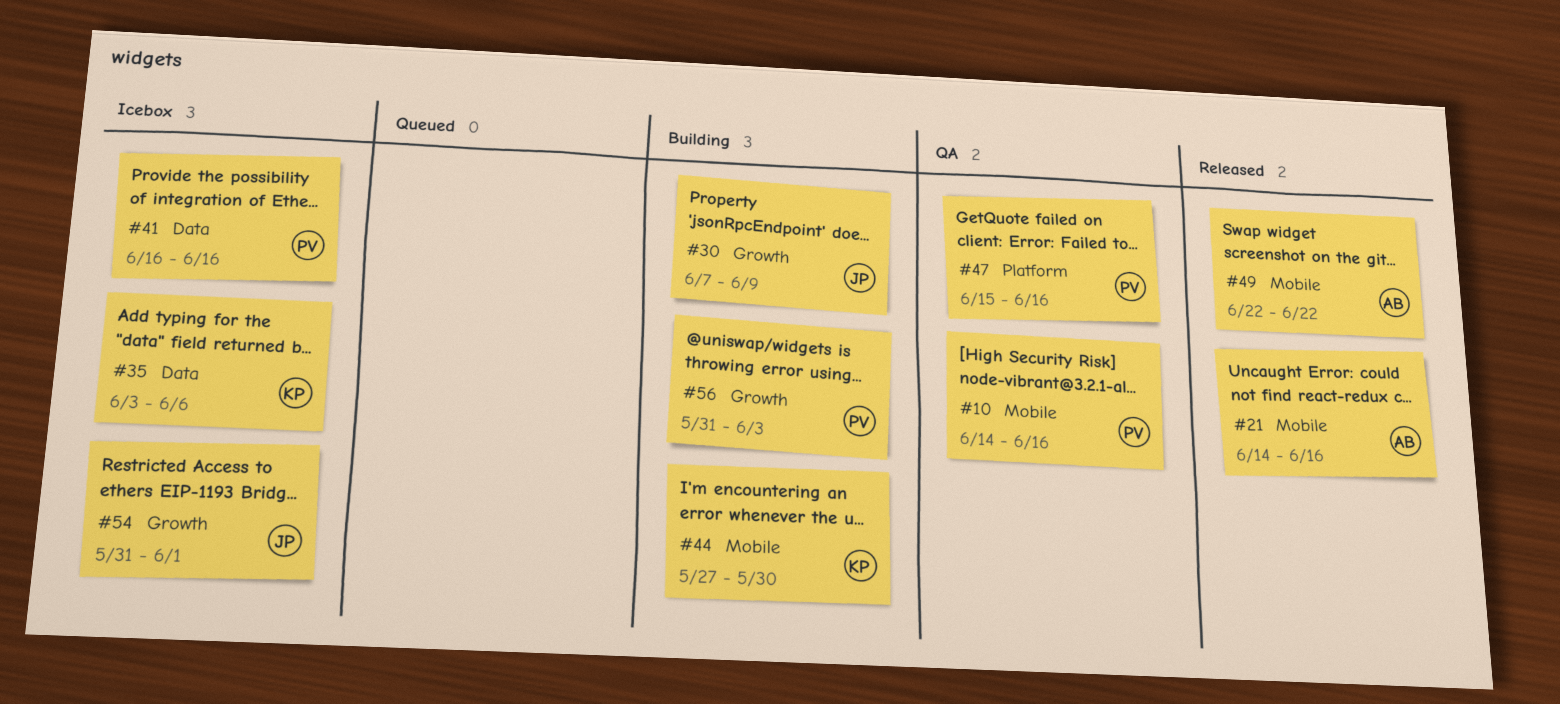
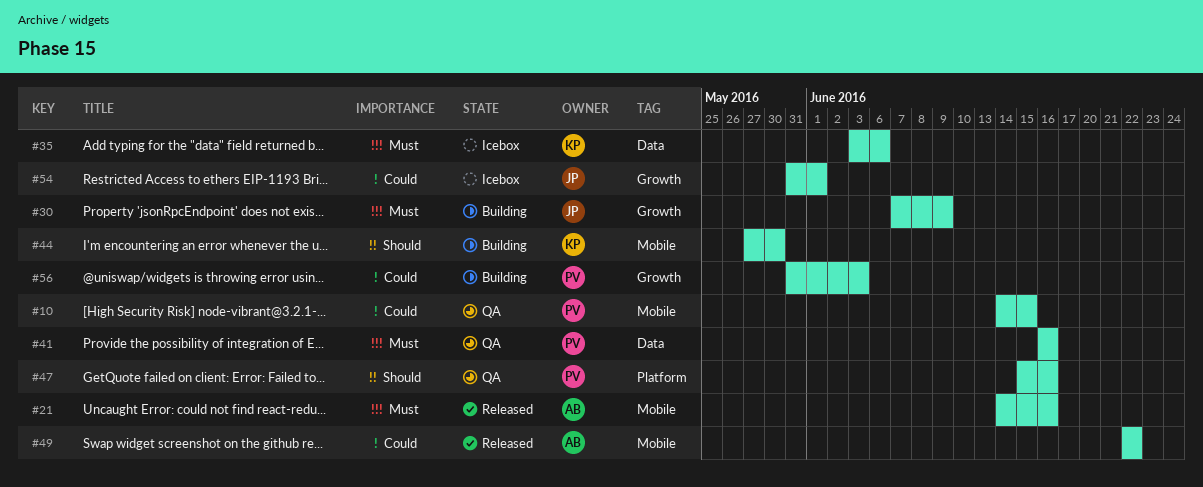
#10, due: Jun 16 -> Jun 15
#41, status: Icebox -> QA

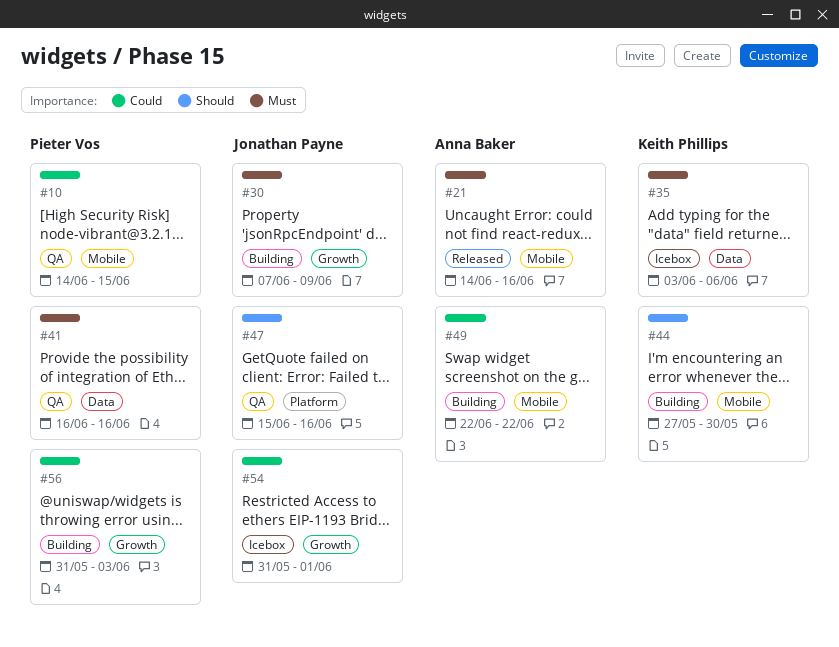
#47, owner: Pieter Vos -> Jonathan Payne
#49, status: Released -> Building

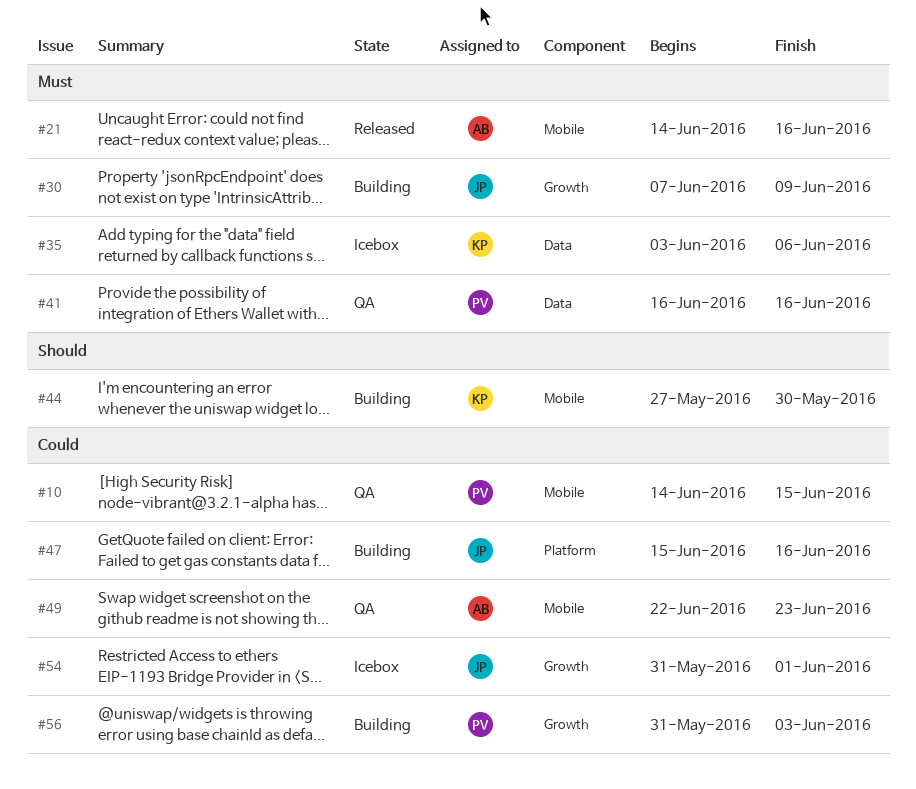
#47, status: QA -> Building
#47, priority: Should -> Could
#49, status: Building -> QA
#49, due: Jun 22 -> Jun 23

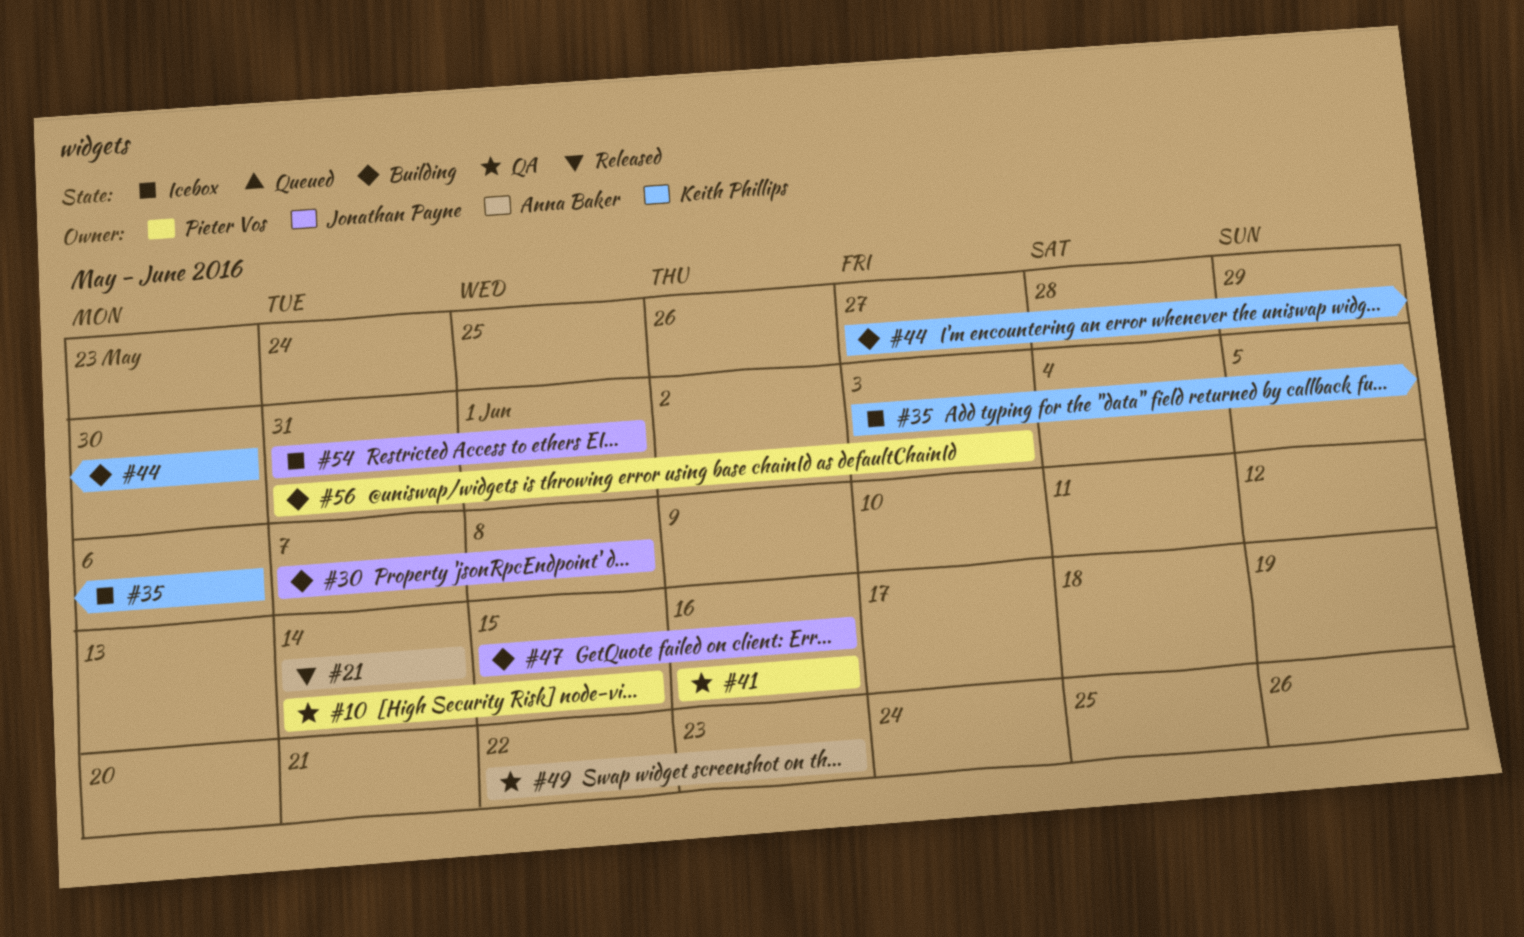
#21, due: Jun 16 -> Jun 14
#30, due: Jun 9 -> Jun 8

